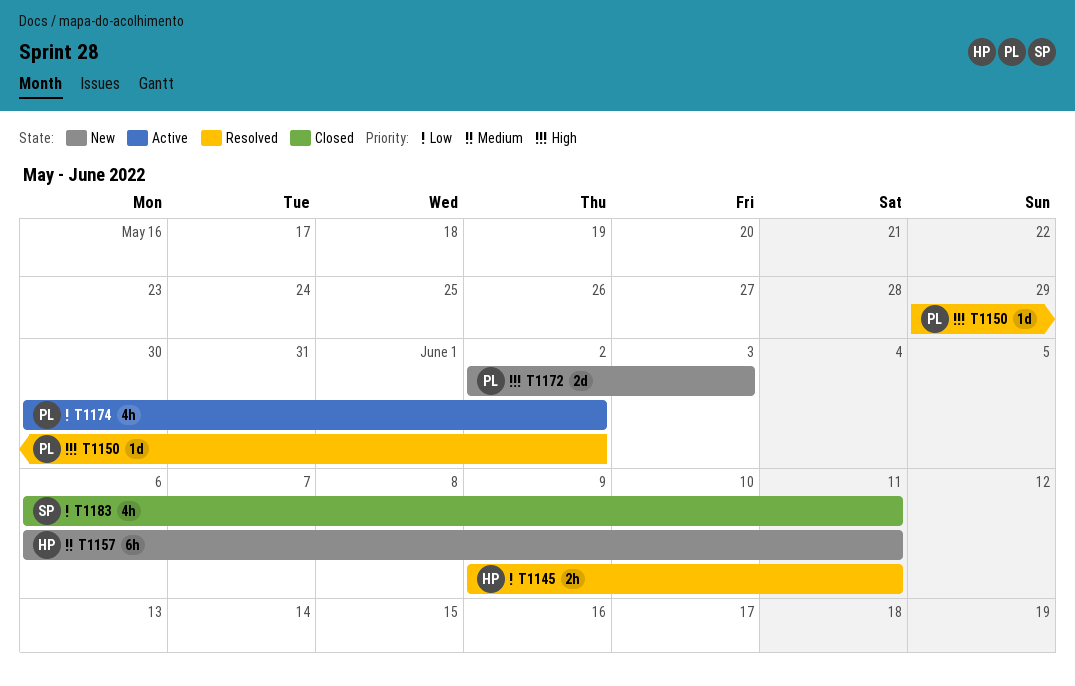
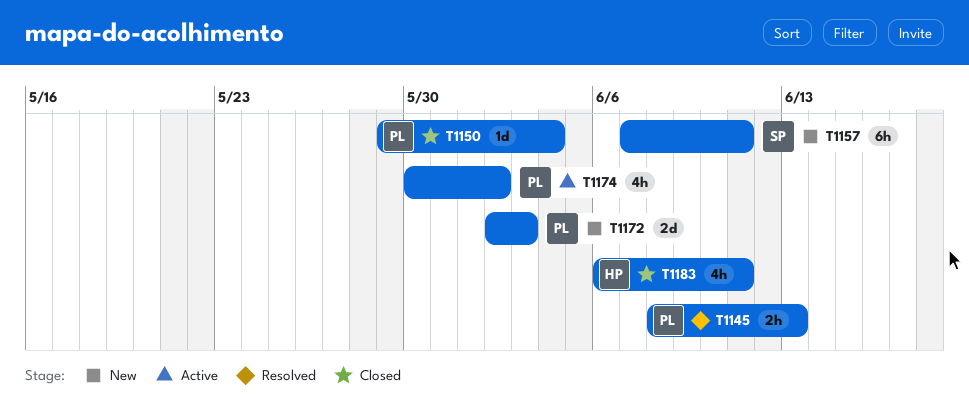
T1145, owner: HP -> PL
T1145, start: Jun 9 -> Jun 8
T1145, due: Jun 11 -> Jun 13
T1150, status: Resolved -> Closed
T1150, due: Jun 2 -> Jun 4
T1157, owner: HP -> SP
T1157, start: Jun 6 -> Jun 7
T1183, owner: SP -> HP

